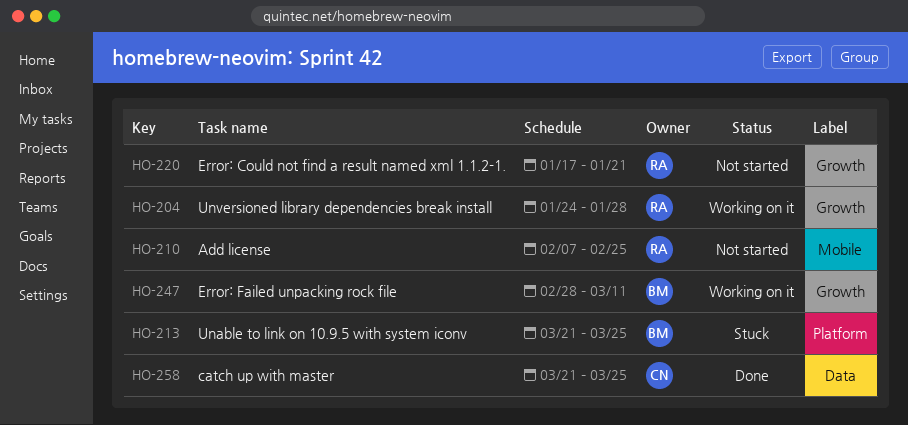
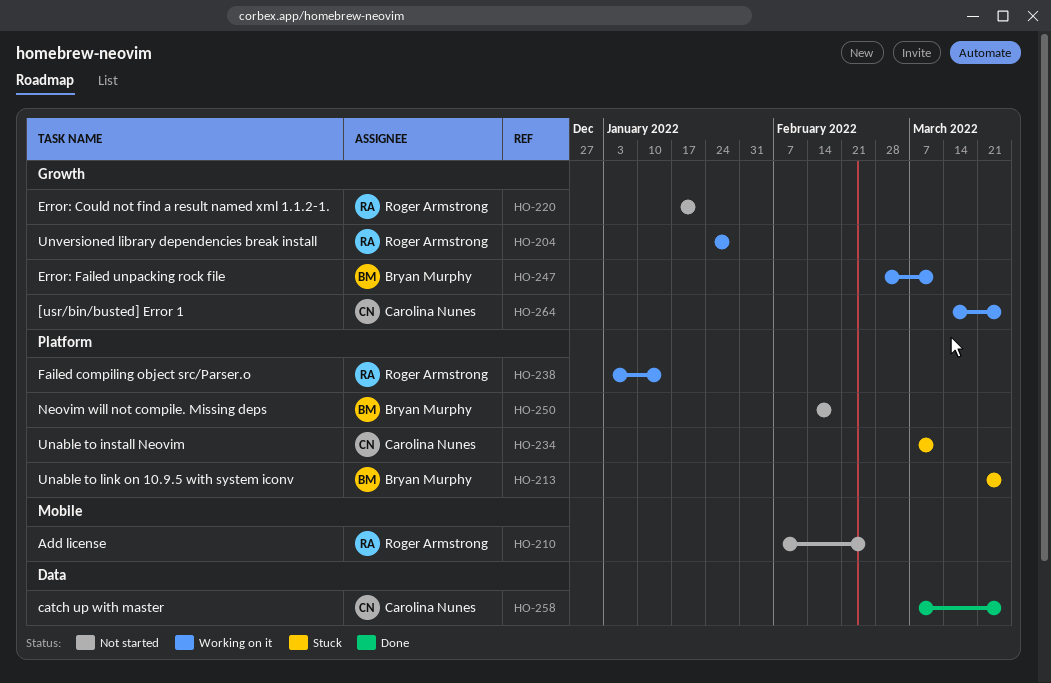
HO-234: none -> present
HO-238: none -> present
HO-250: none -> present
HO-258, start: Mar 21 -> Mar 7
HO-264: none -> present

